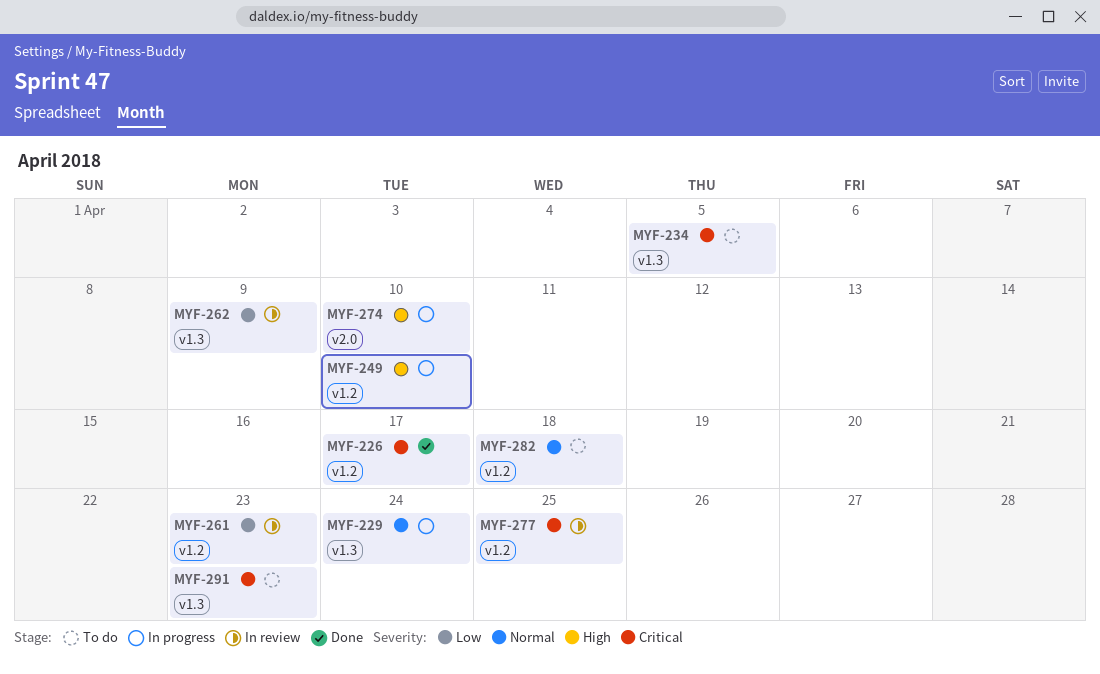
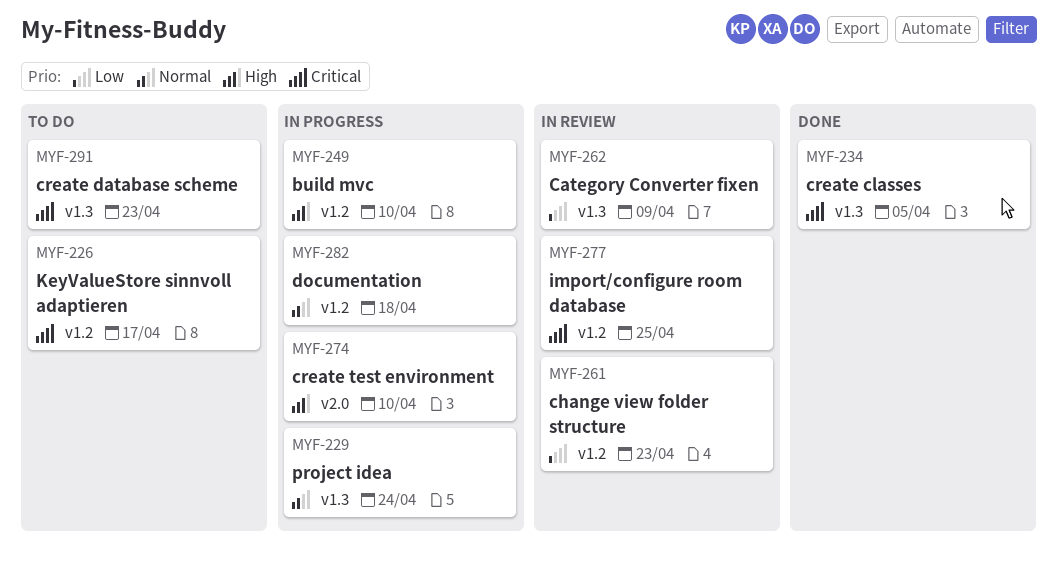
MYF-226, status: Done -> To do
MYF-234, status: To do -> Done
MYF-282, status: To do -> In progress

